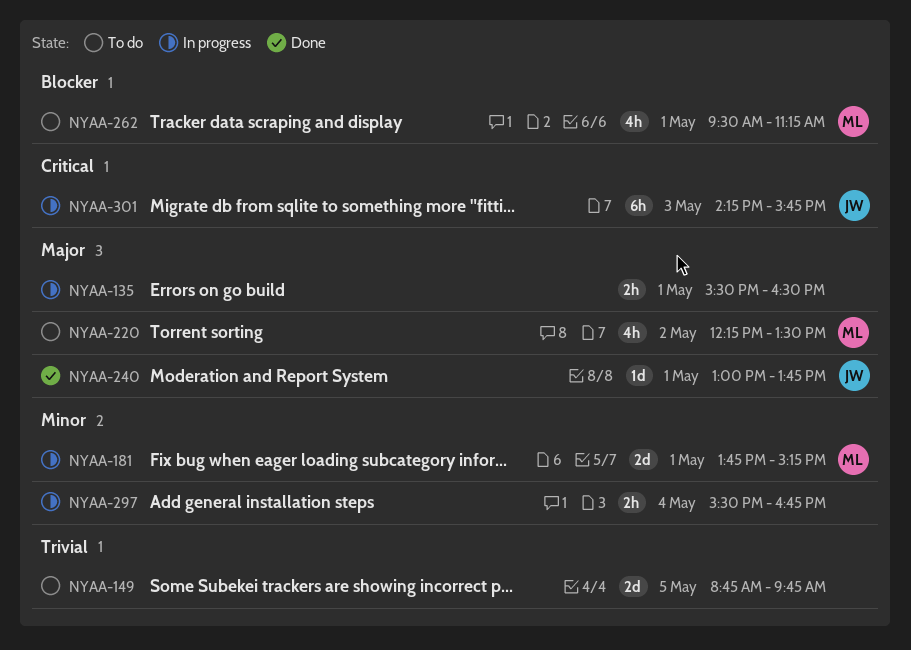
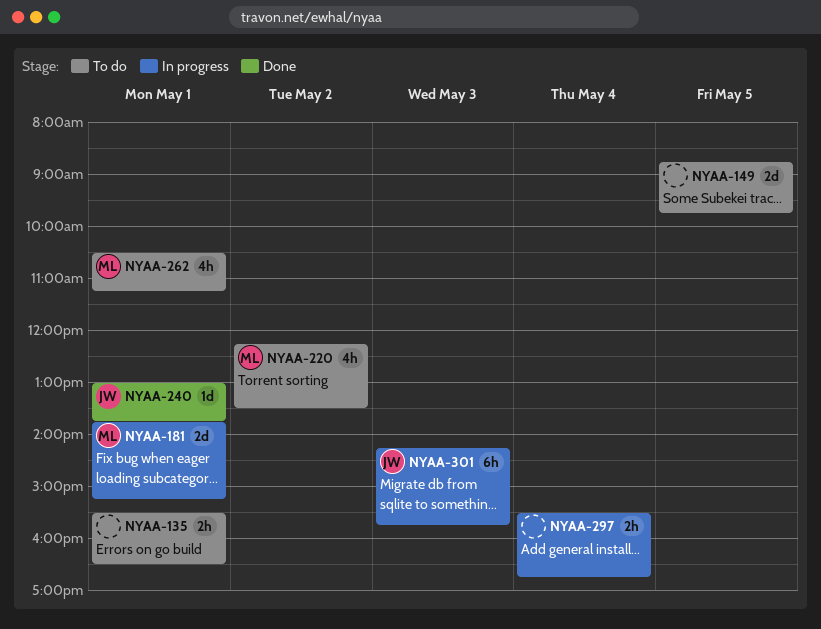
NYAA-135, status: In progress -> To do
NYAA-262, begins: 09:30 -> 10:30

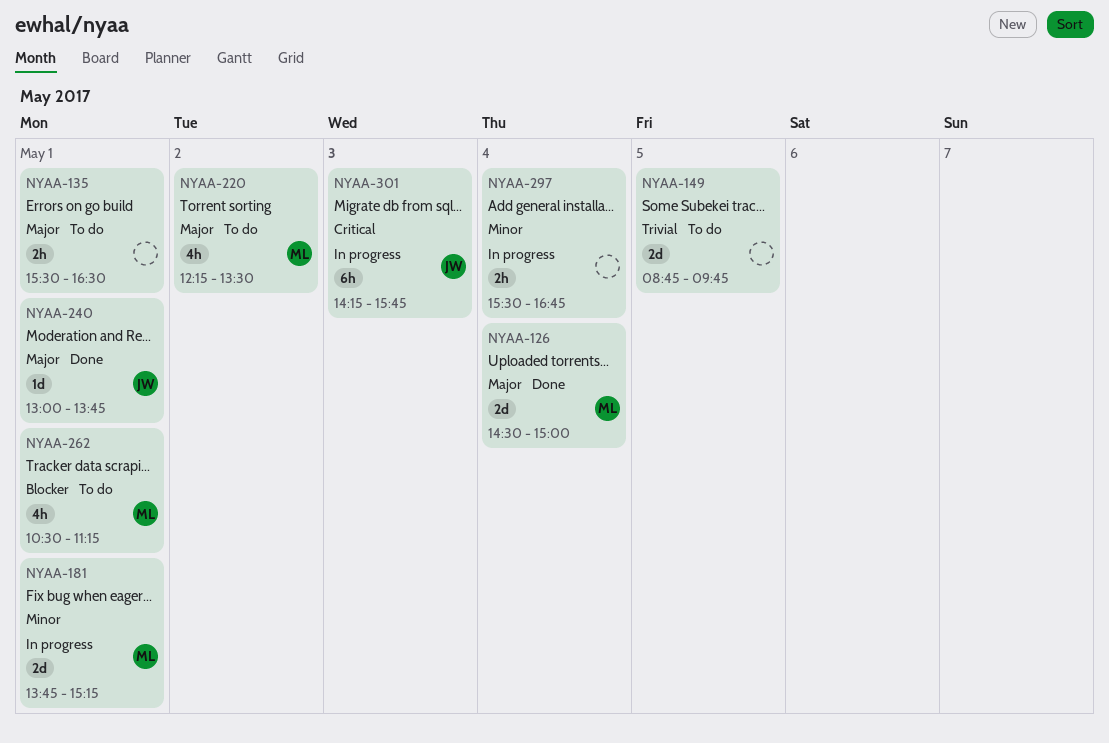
NYAA-126: none -> present

